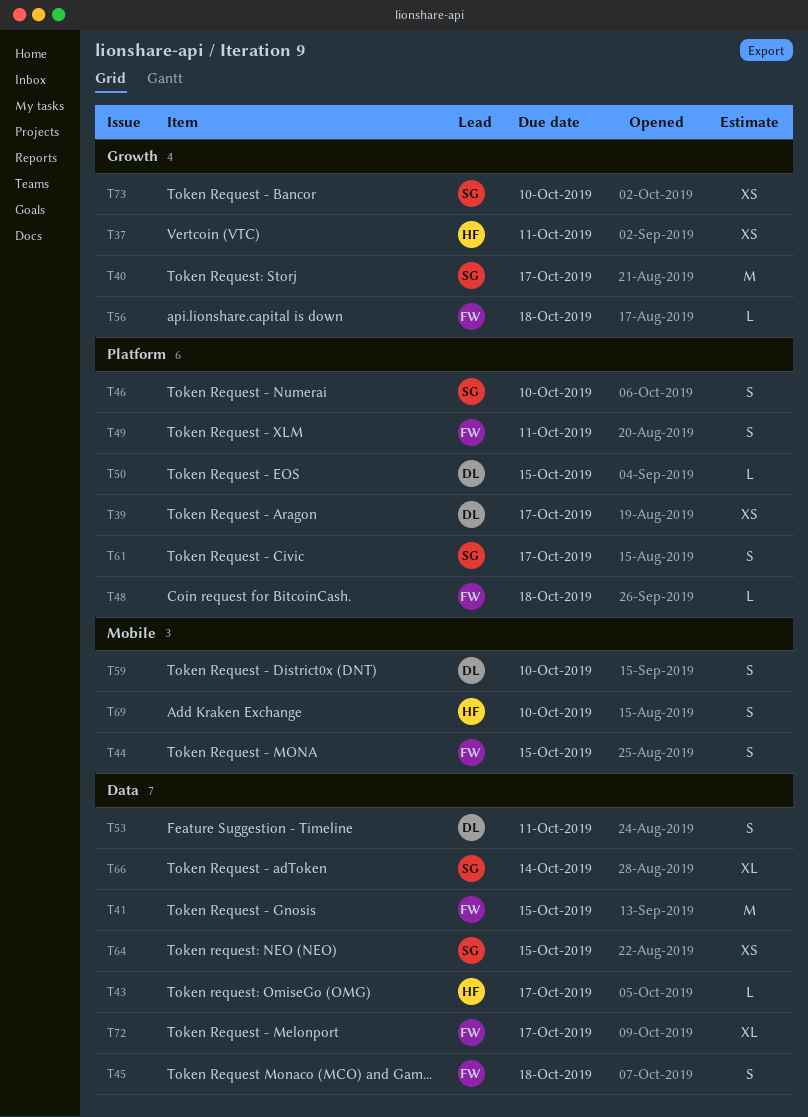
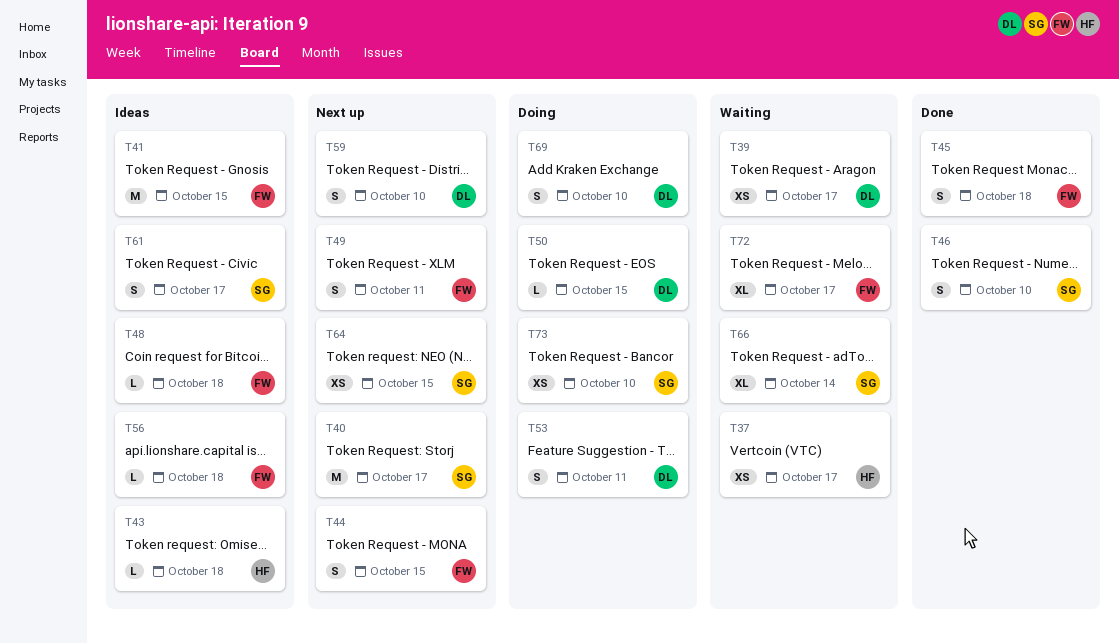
T37, due: Oct 11 -> Oct 17
T43, due: Oct 17 -> Oct 18
T69, owner: HF -> DL

